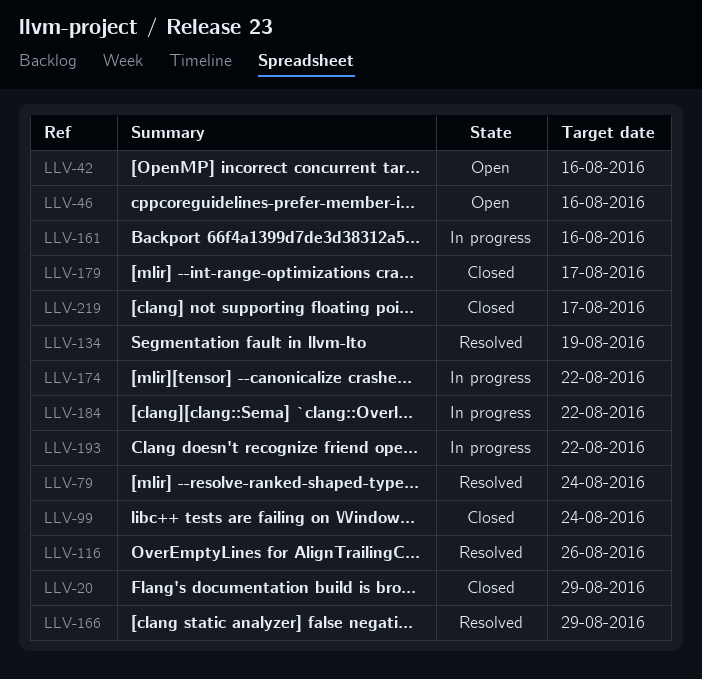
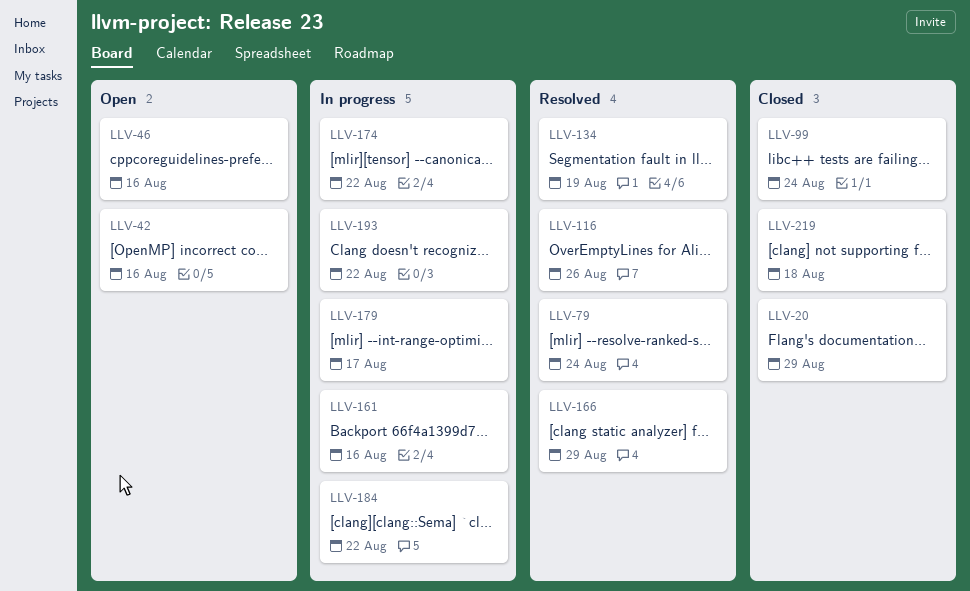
LLV-179, status: Closed -> In progress
LLV-219, due: Aug 17 -> Aug 18

